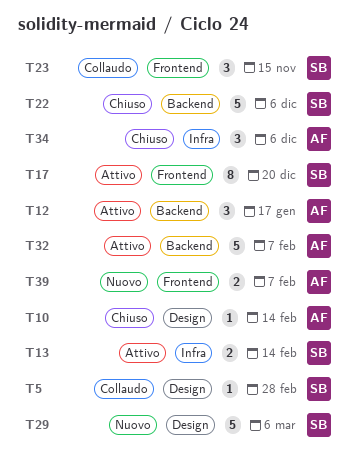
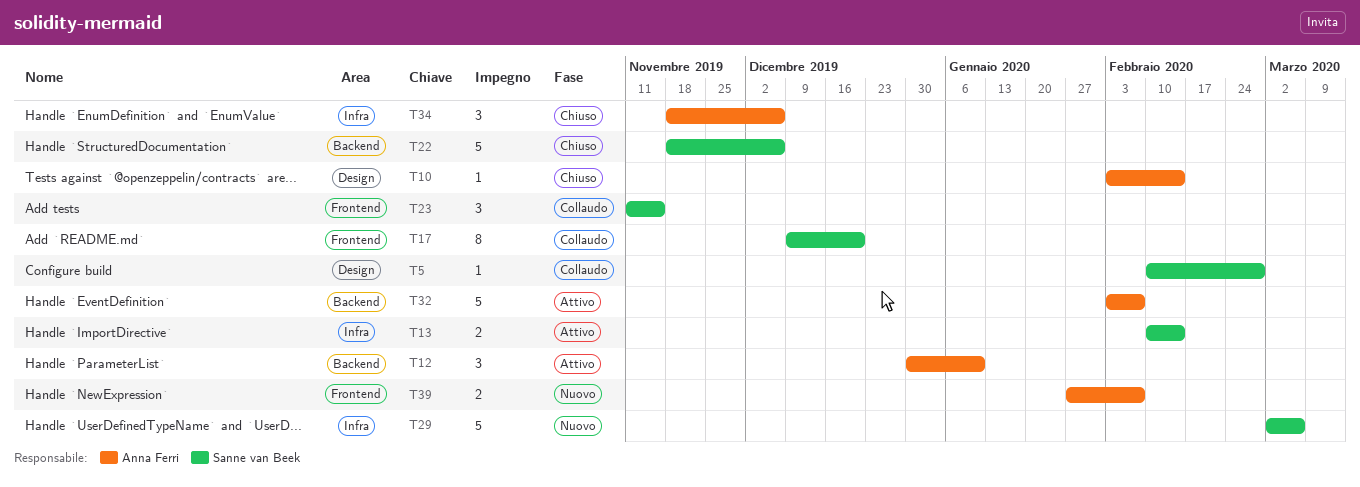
T12, due: Jan 17 -> Jan 10
T17, status: Attivo -> Collaudo
T29, label: Design -> Infra

